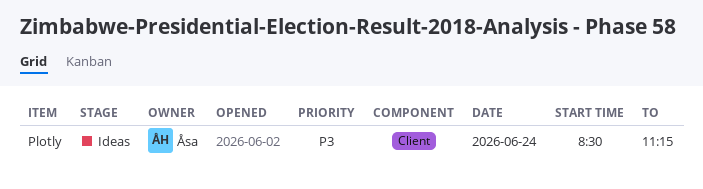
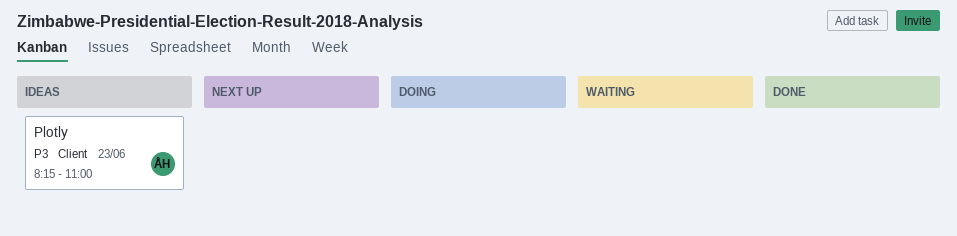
Plotly, day: Jun 24 -> Jun 23
Plotly, begins: 08:30 -> 08:15
Plotly, ends: 11:15 -> 11:00

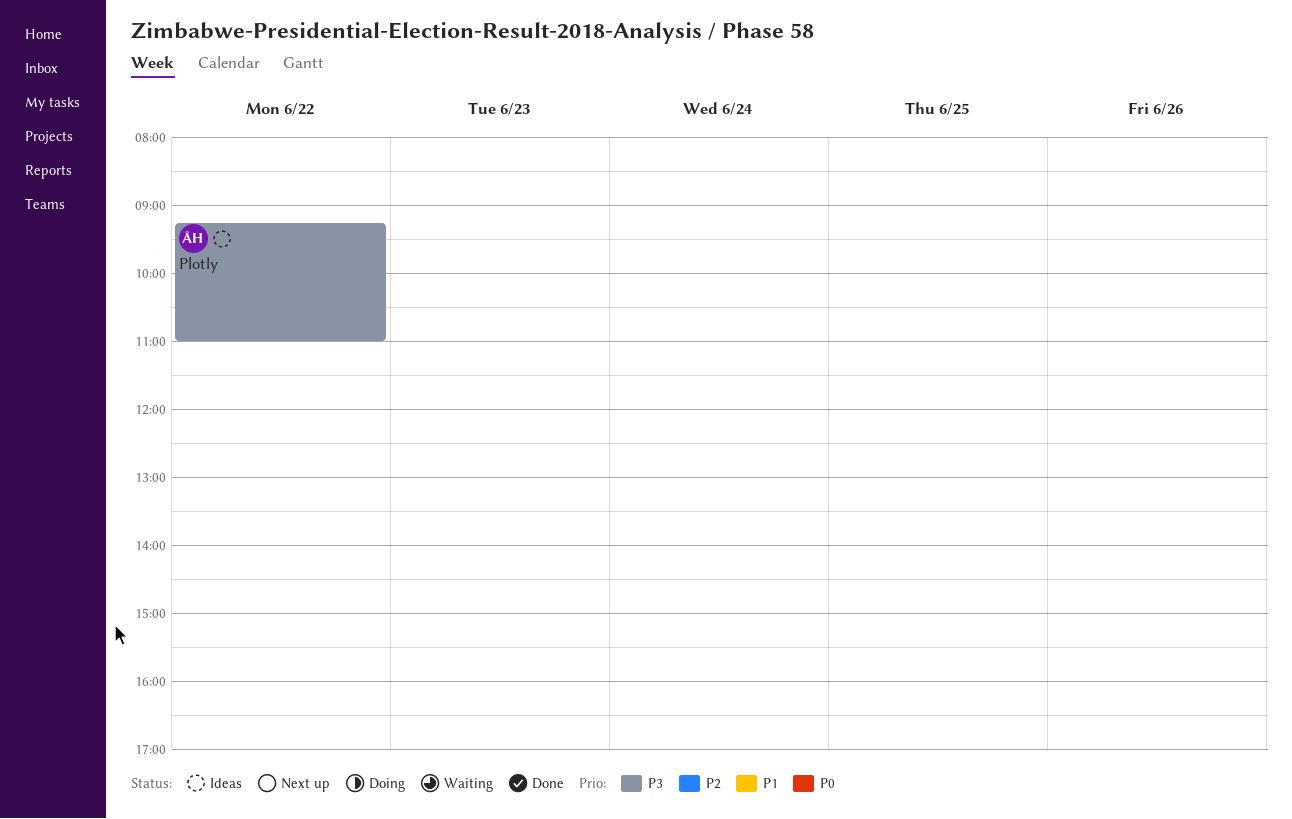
Plotly, day: Jun 23 -> Jun 22
Plotly, begins: 08:15 -> 09:15

